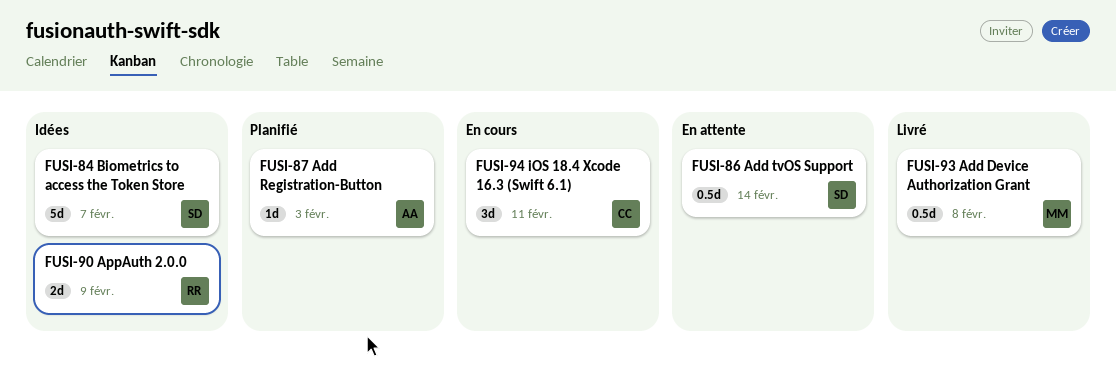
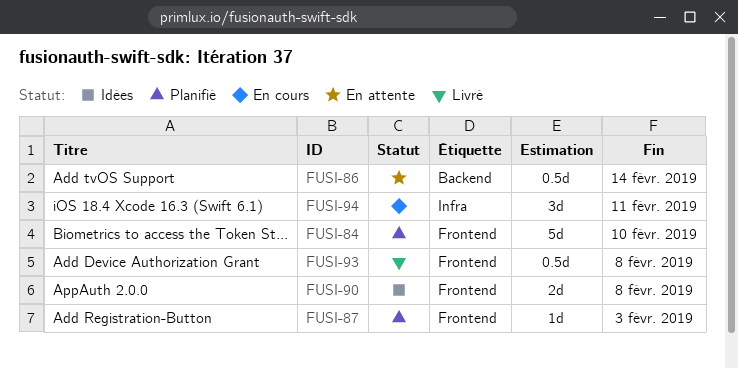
FUSI-84, status: Idées -> Planifié
FUSI-84, due: Feb 7 -> Feb 10
FUSI-90, due: Feb 9 -> Feb 8

